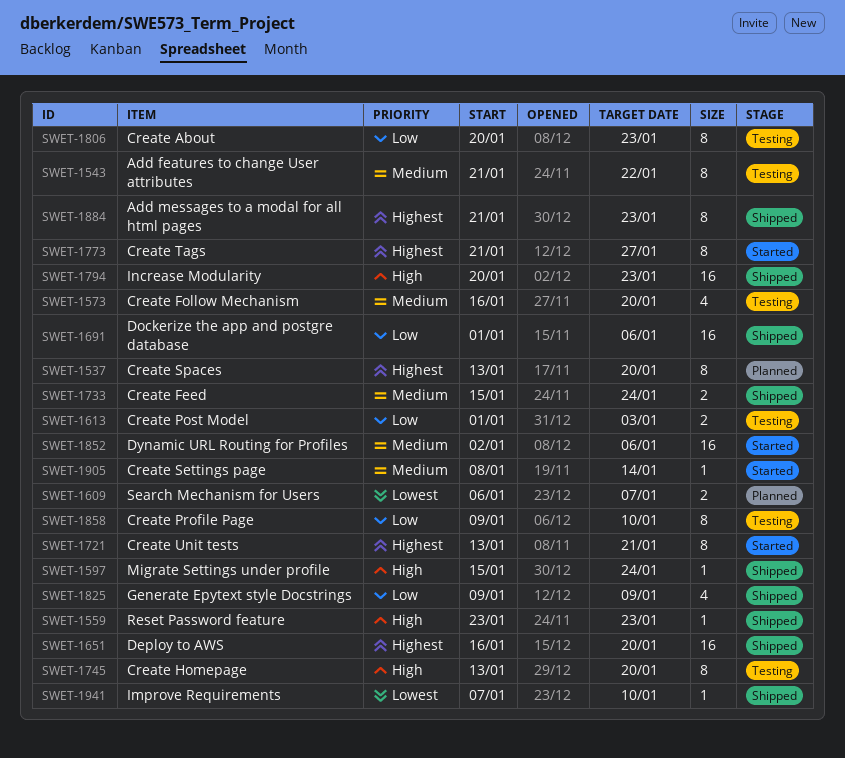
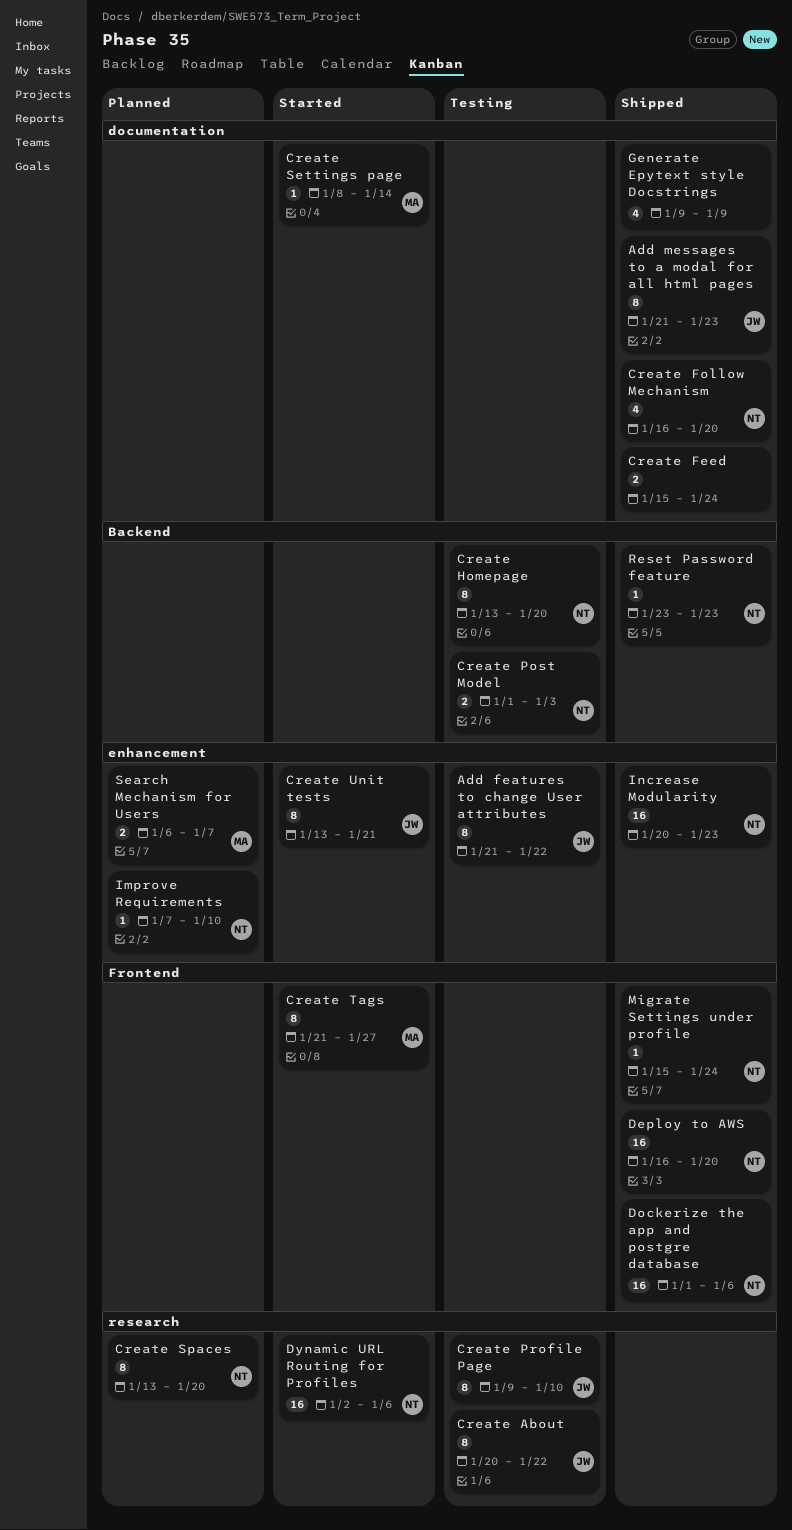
Create About, due: Jan 23 -> Jan 22
Create Follow Mechanism, status: Testing -> Shipped
Improve Requirements, status: Shipped -> Planned

